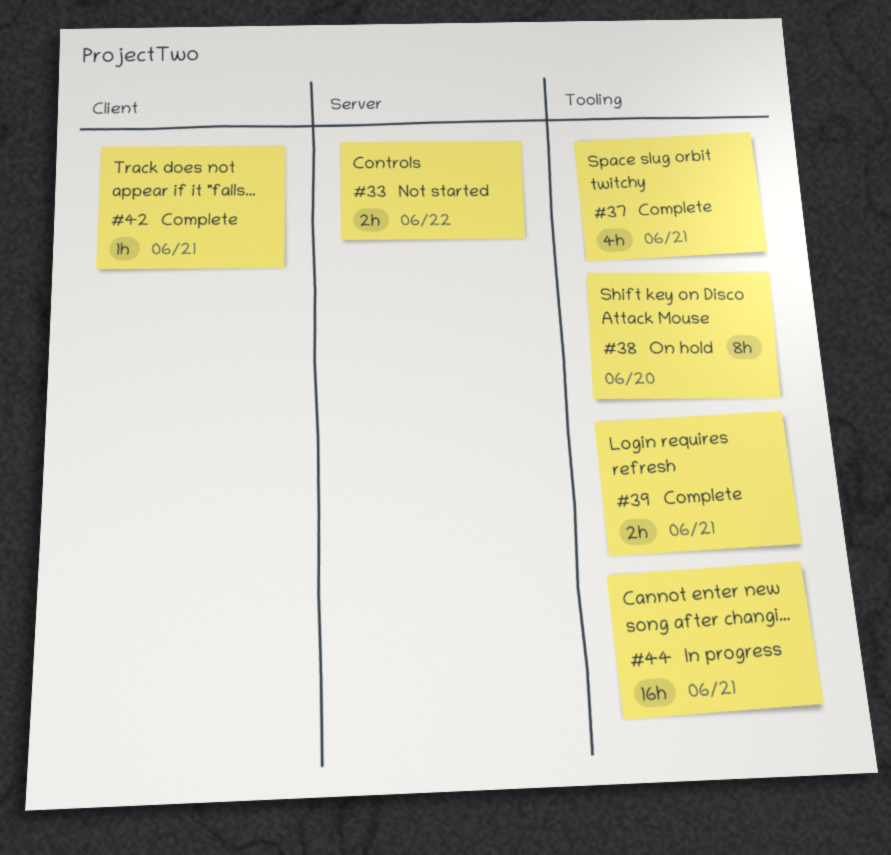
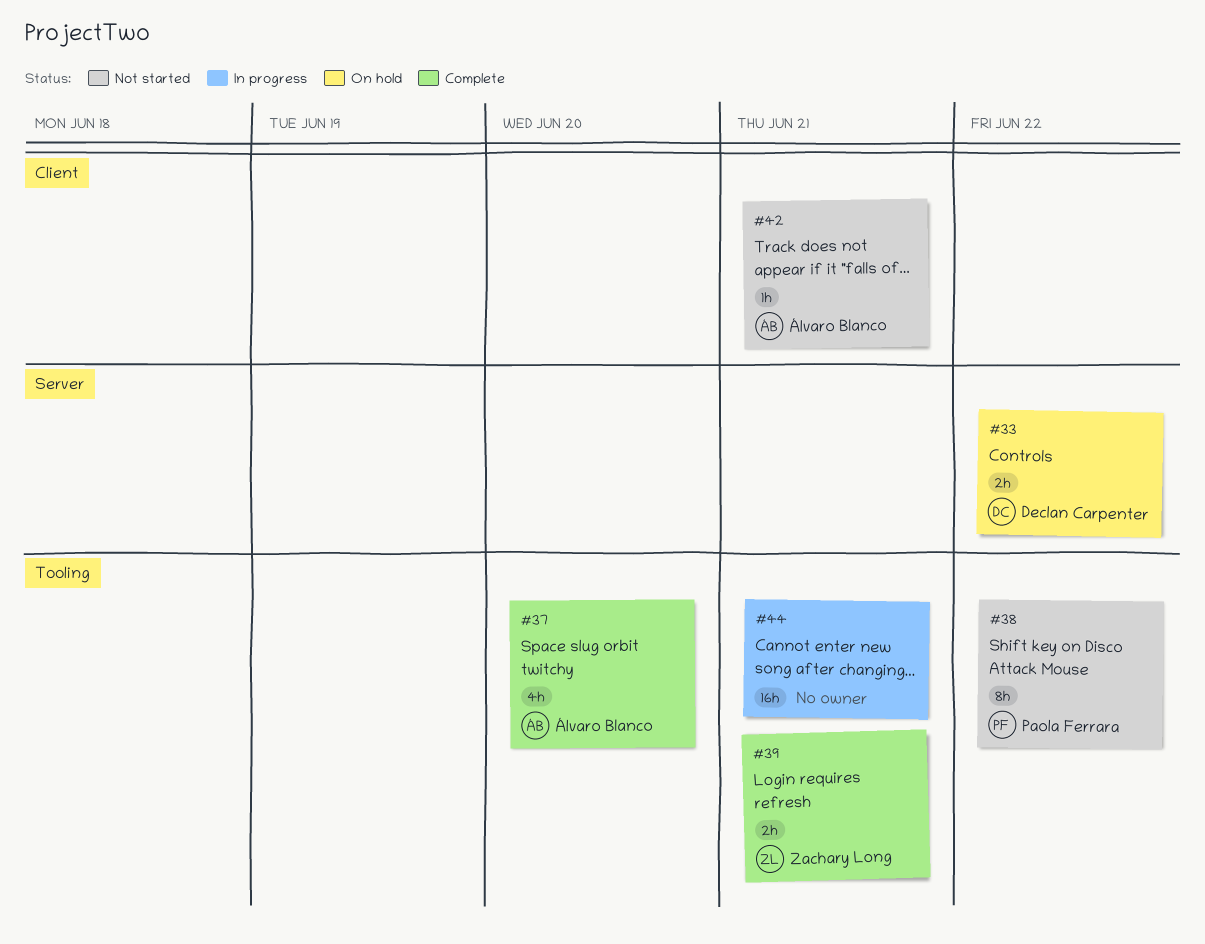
#33, status: Not started -> On hold
#37, due: Jun 21 -> Jun 20
#38, status: On hold -> Not started
#38, due: Jun 20 -> Jun 22
#42, status: Complete -> Not started

